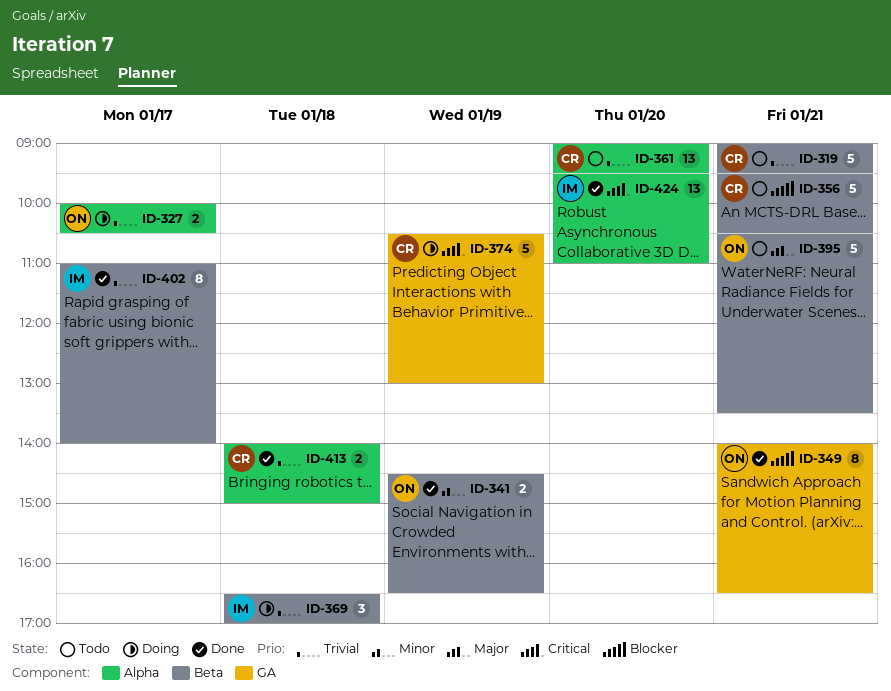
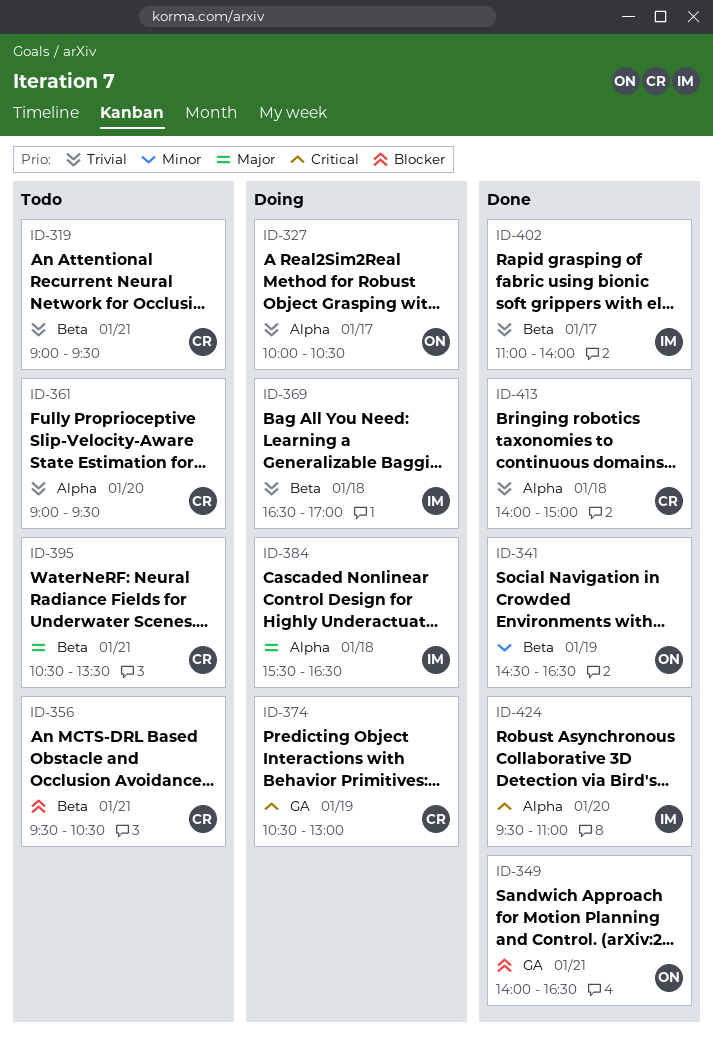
ID-384: none -> present
ID-395, owner: ON -> CR

